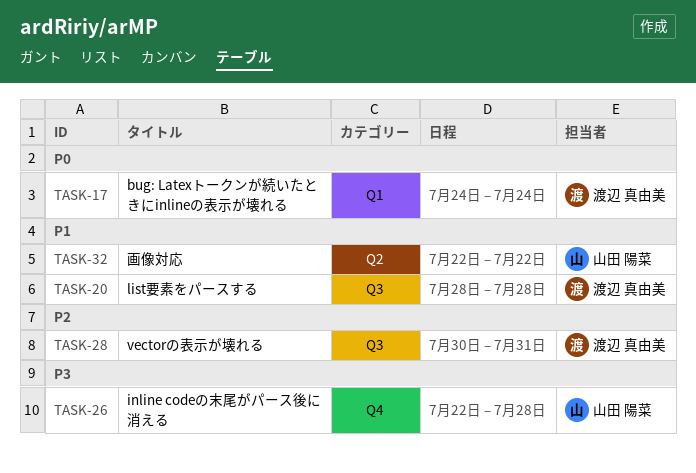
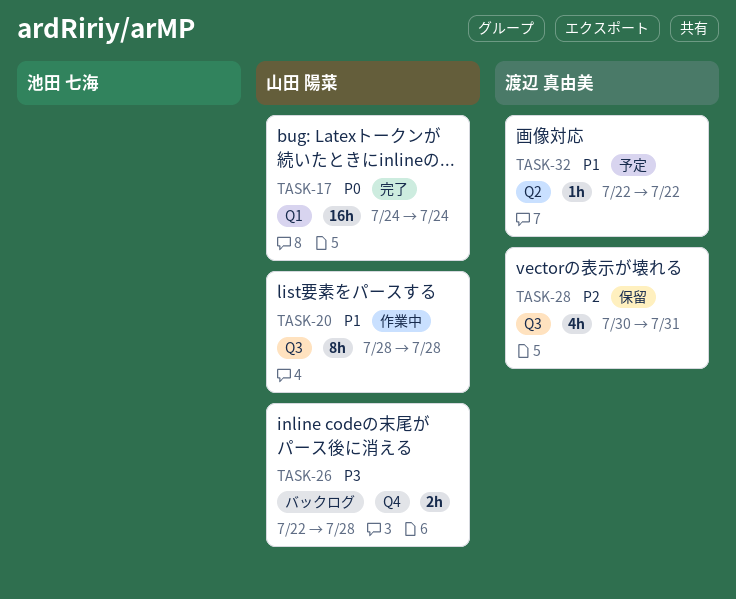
TASK-17, owner: 渡辺 真由美 -> 山田 陽菜
TASK-20, owner: 渡辺 真由美 -> 山田 陽菜
TASK-32, owner: 山田 陽菜 -> 渡辺 真由美

